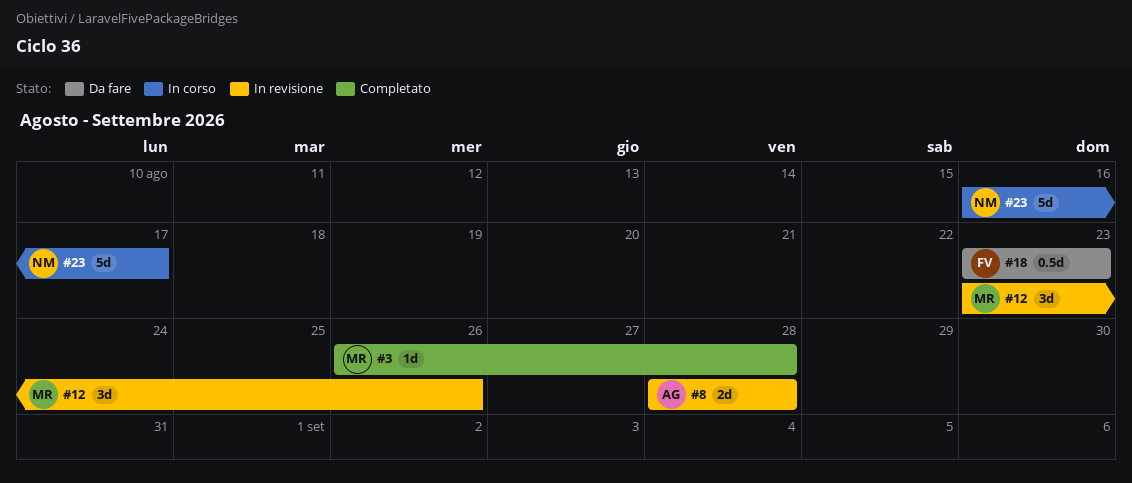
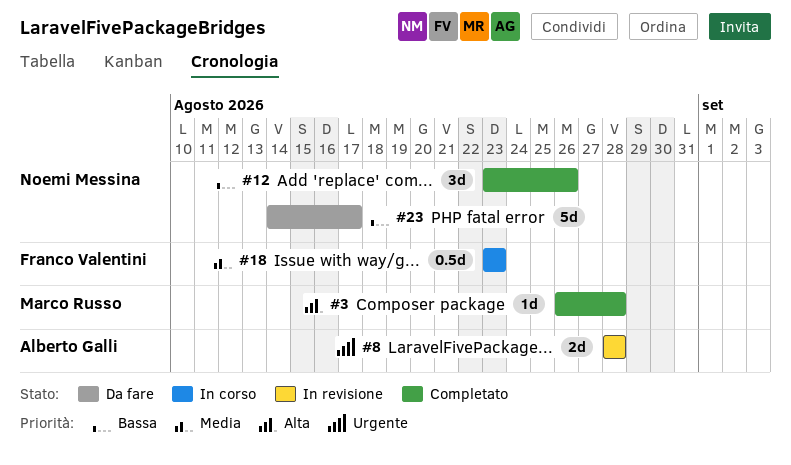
#12, status: In revisione -> Completato
#12, owner: Marco Russo -> Noemi Messina
#18, status: Da fare -> In corso
#23, status: In corso -> Da fare
#23, start: Aug 16 -> Aug 14

